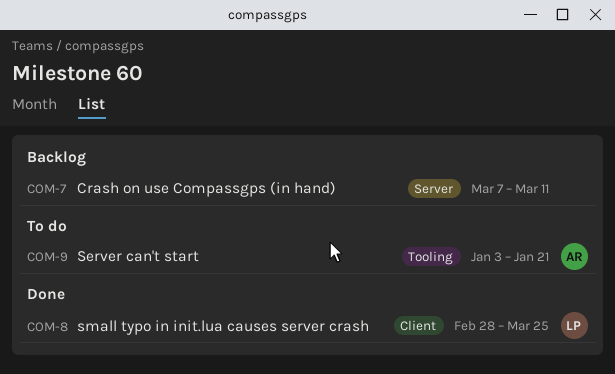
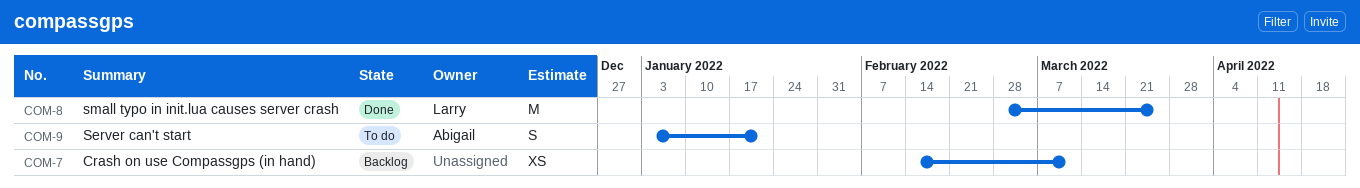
COM-7, start: Mar 7 -> Feb 14

